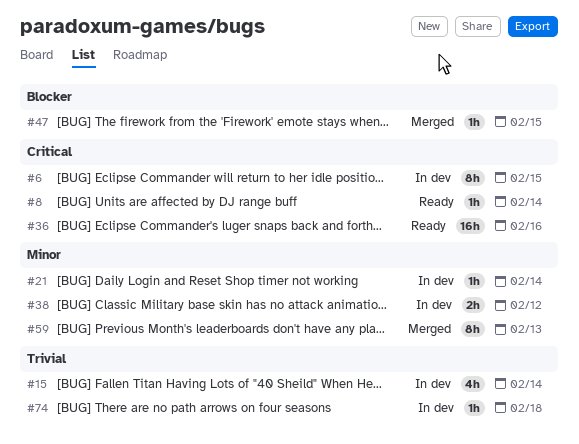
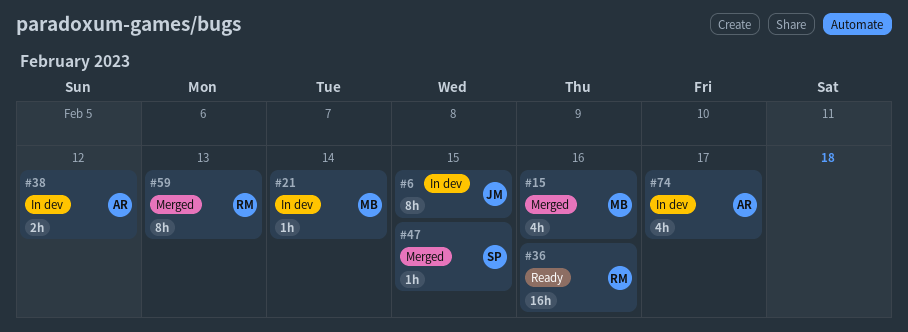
#8: present -> none
#15, status: In dev -> Merged
#15, due: Feb 14 -> Feb 16
#74, estimate: 1h -> 4h
#74, due: Feb 18 -> Feb 17

